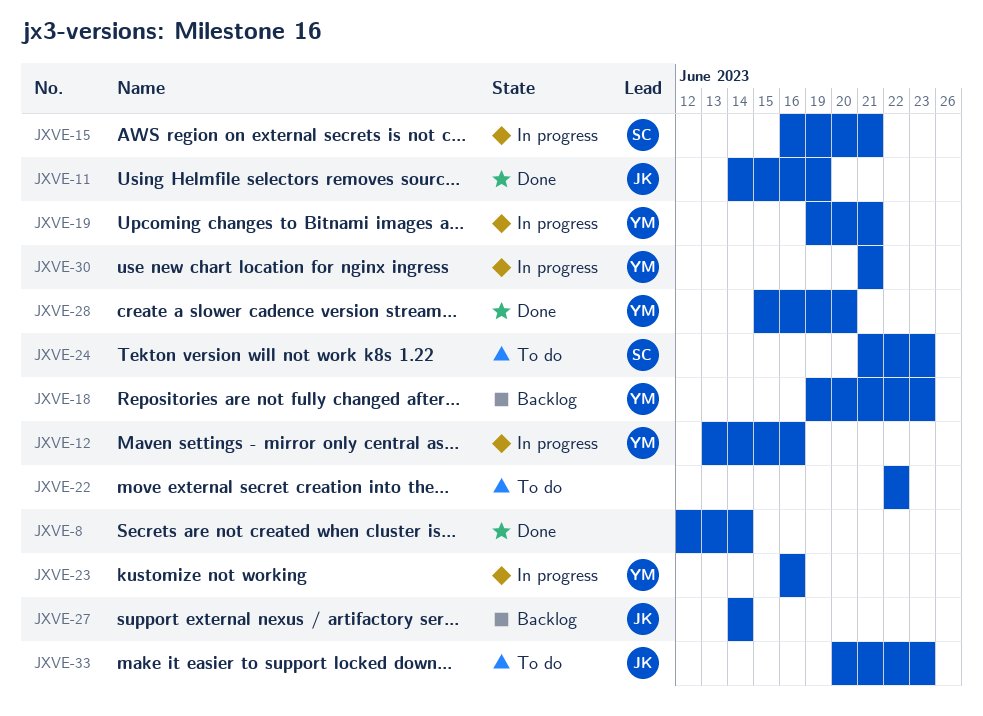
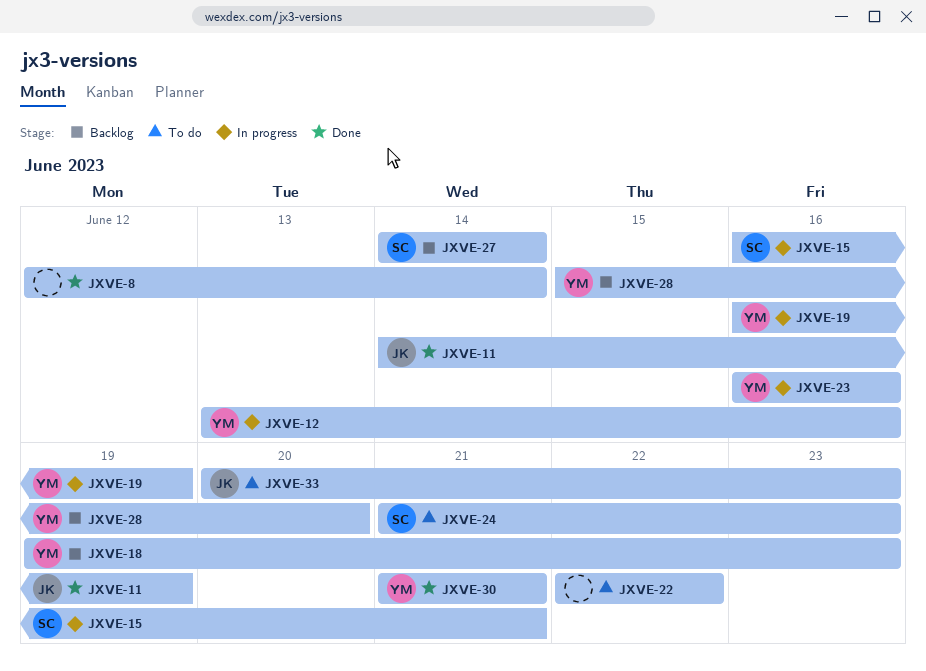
JXVE-19, start: Jun 19 -> Jun 16
JXVE-19, due: Jun 21 -> Jun 19
JXVE-27, owner: JK -> SC
JXVE-28, status: Done -> Backlog
JXVE-30, status: In progress -> Done

